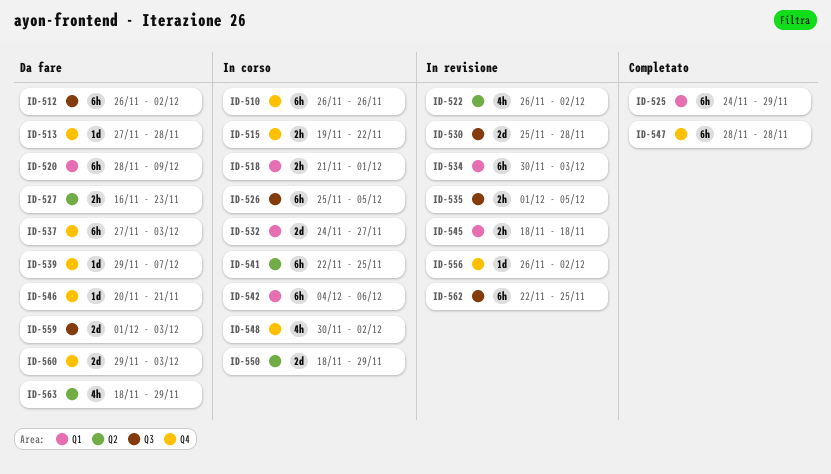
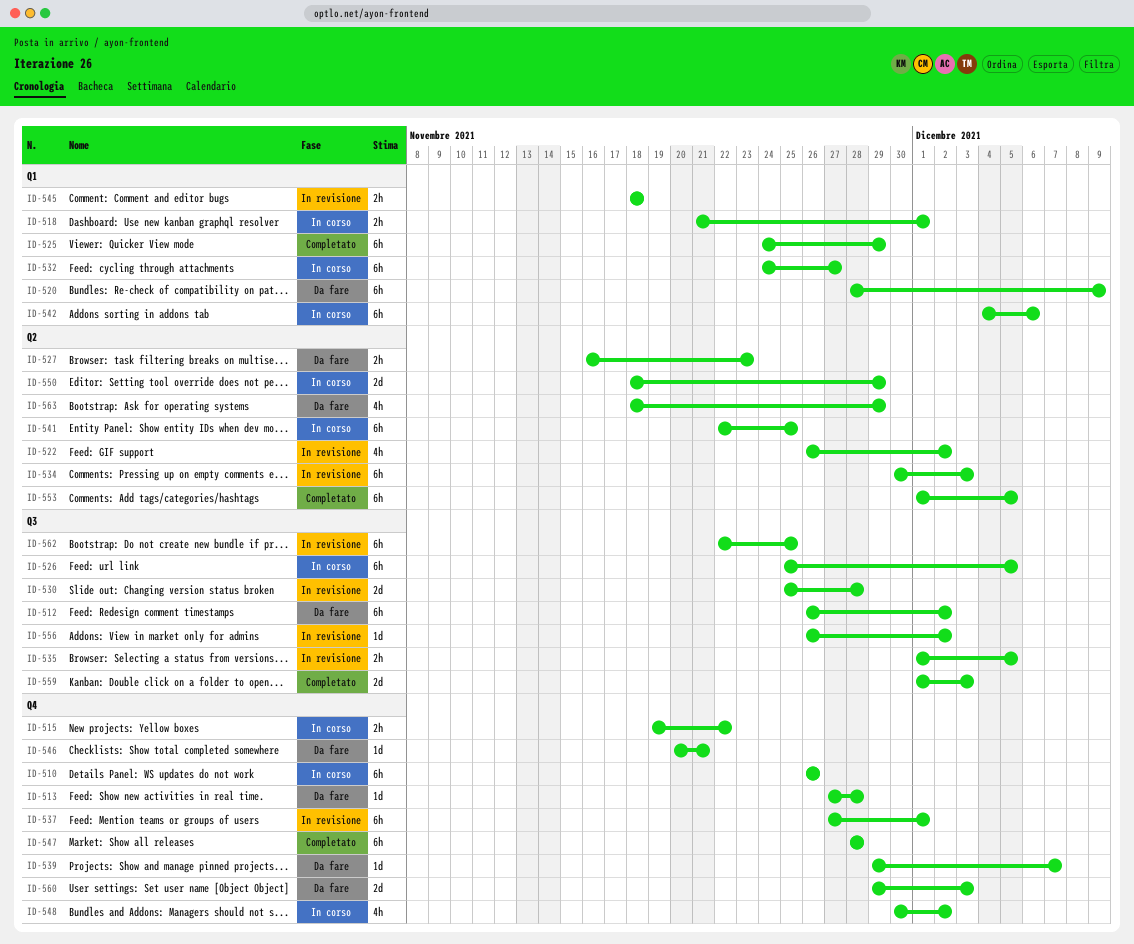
ID-532, estimate: 2d -> 6h
ID-534, label: Q1 -> Q2
ID-537, status: Da fare -> In revisione
ID-537, due: Dec 3 -> Dec 1
ID-553: none -> present
ID-556, label: Q4 -> Q3
ID-559, status: Da fare -> Completato

